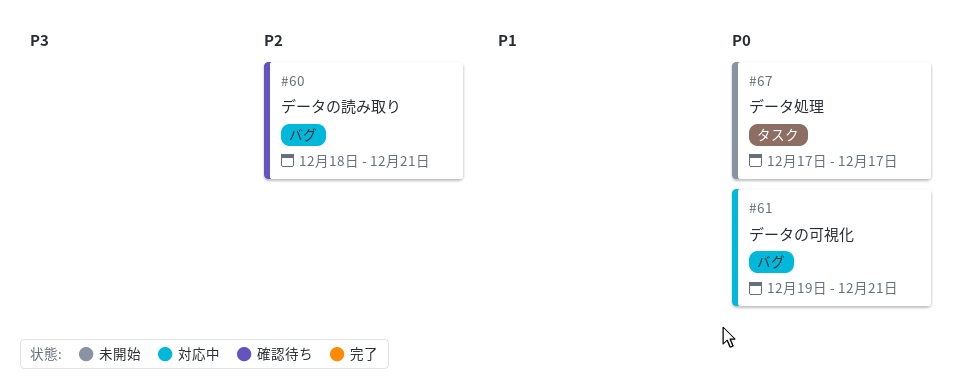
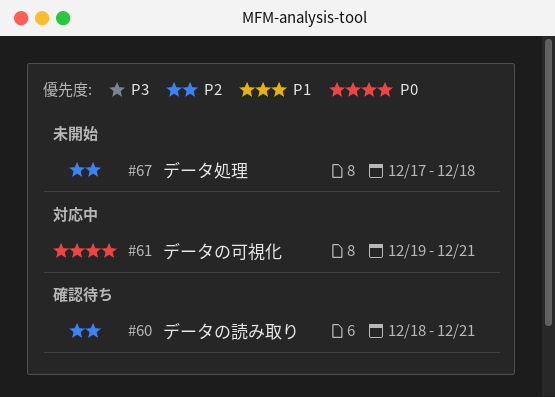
#67, priority: P0 -> P2
#67, due: Dec 17 -> Dec 18

